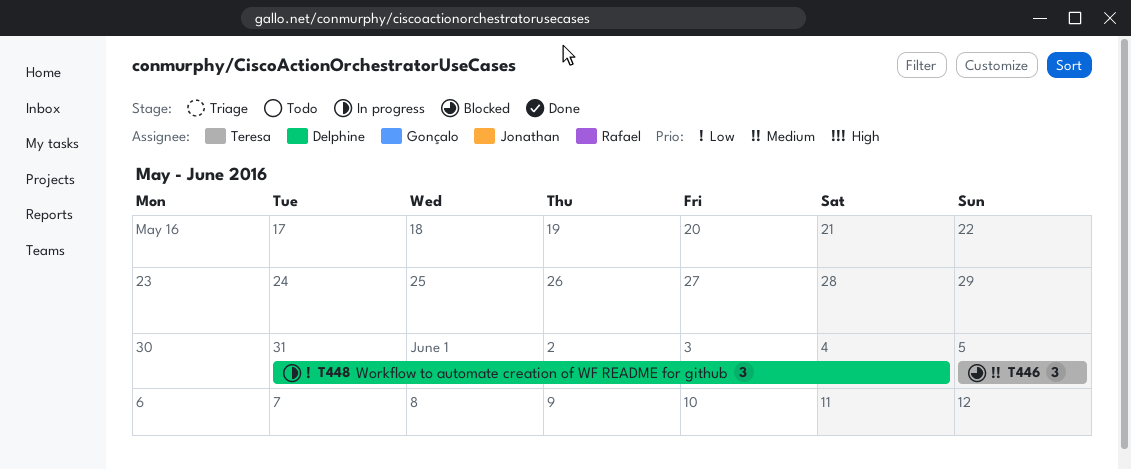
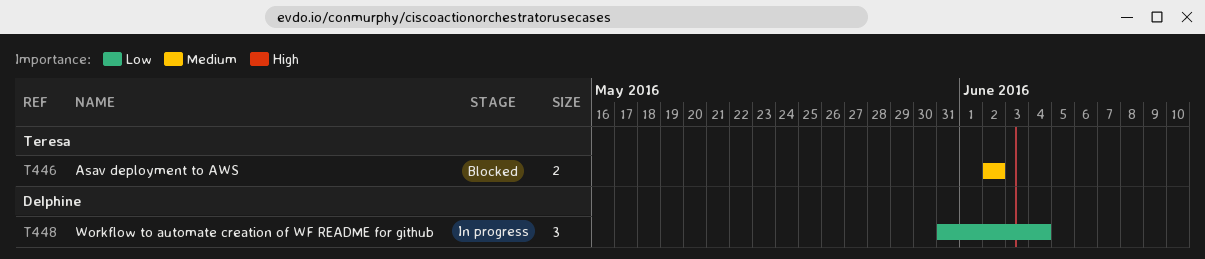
T446, estimate: 3 -> 2
T446, start: Jun 5 -> Jun 2
T446, due: Jun 5 -> Jun 2

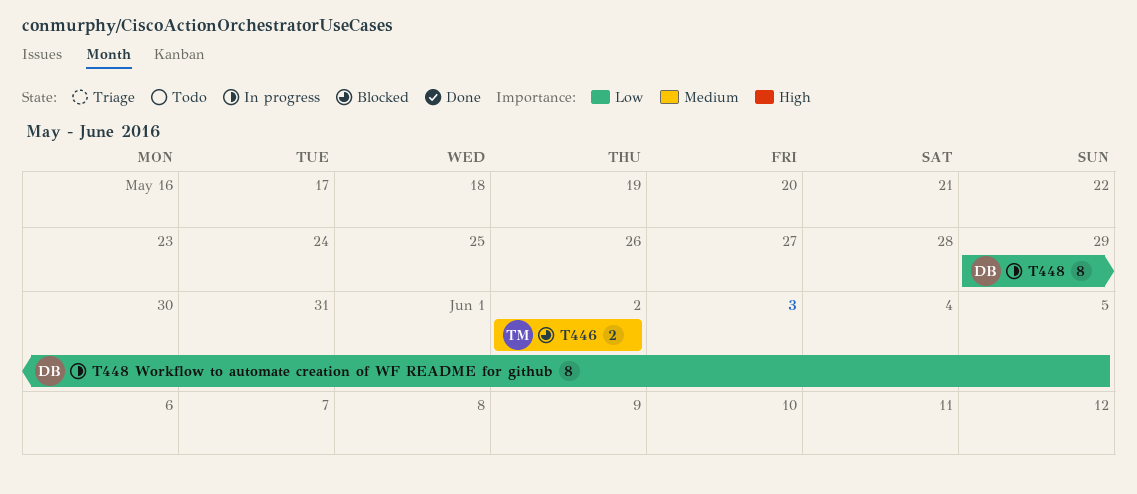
T448, estimate: 3 -> 8
T448, start: May 31 -> May 29
T448, due: Jun 4 -> Jun 5

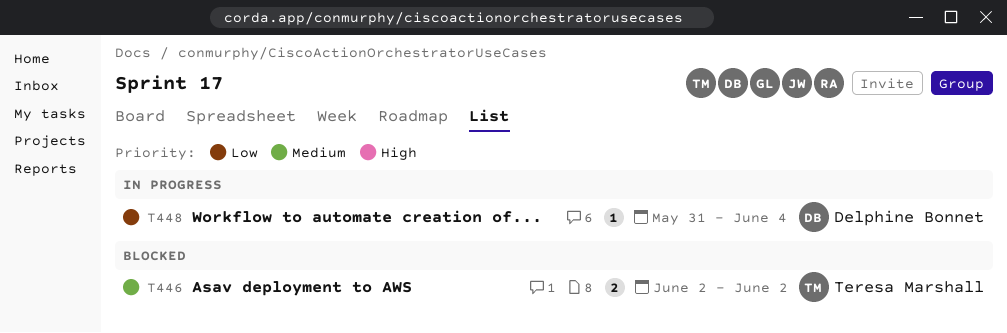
T448, estimate: 8 -> 1
T448, start: May 29 -> May 31
T448, due: Jun 5 -> Jun 4

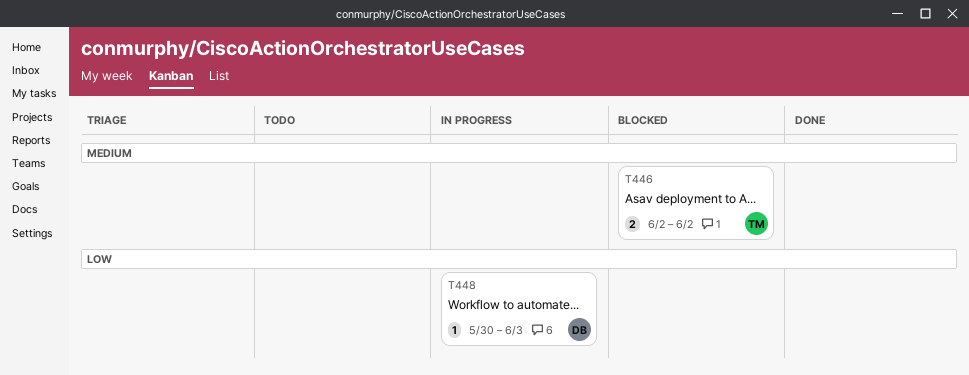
T448, start: May 31 -> May 30
T448, due: Jun 4 -> Jun 3

